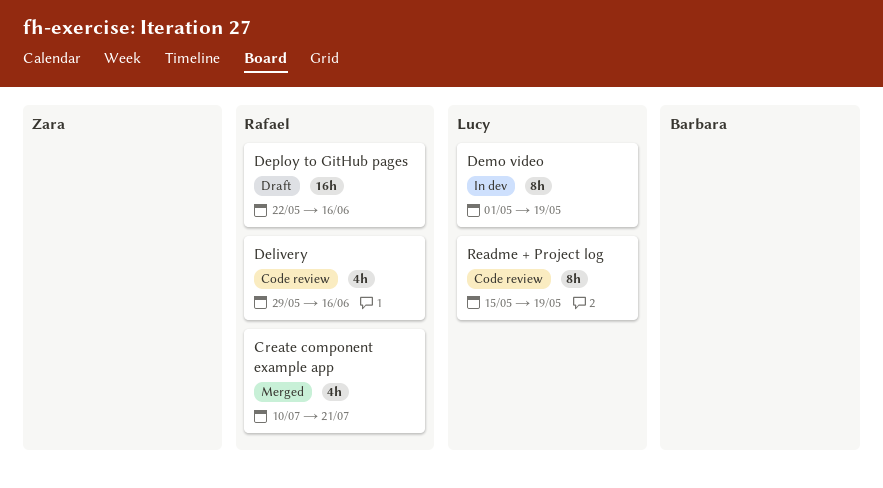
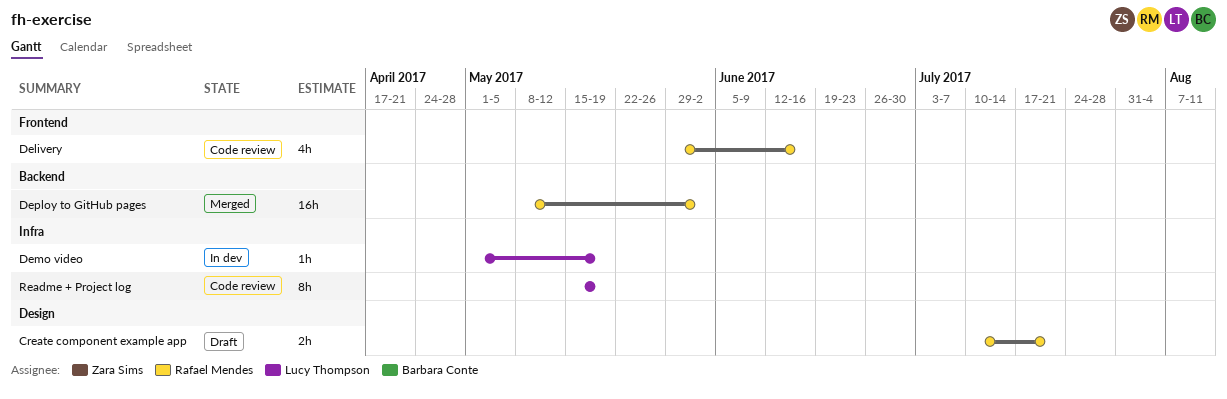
Create component example app, status: Merged -> Draft
Create component example app, estimate: 4h -> 2h
Demo video, estimate: 8h -> 1h
Deploy to GitHub pages, status: Draft -> Merged
Deploy to GitHub pages, start: May 22 -> May 8
Deploy to GitHub pages, due: Jun 16 -> Jun 2

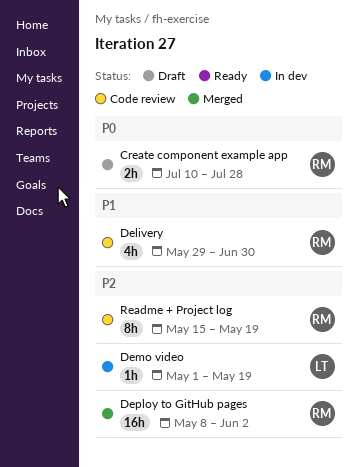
Create component example app, due: Jul 21 -> Jul 28
Delivery, due: Jun 16 -> Jun 30
Readme + Project log, owner: Lucy Thompson -> Rafael Mendes

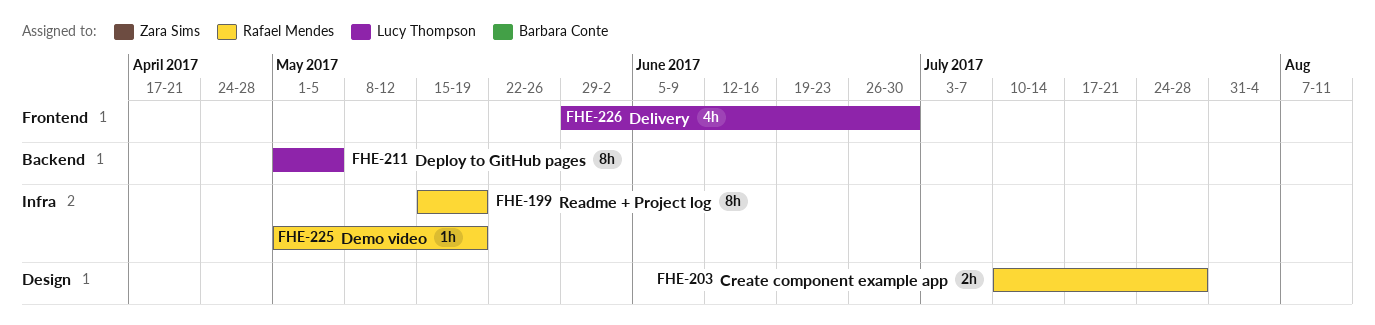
Delivery, owner: Rafael Mendes -> Lucy Thompson
Demo video, owner: Lucy Thompson -> Rafael Mendes
Deploy to GitHub pages, owner: Rafael Mendes -> Lucy Thompson
Deploy to GitHub pages, estimate: 16h -> 8h
Deploy to GitHub pages, start: May 8 -> May 1
Deploy to GitHub pages, due: Jun 2 -> May 5

